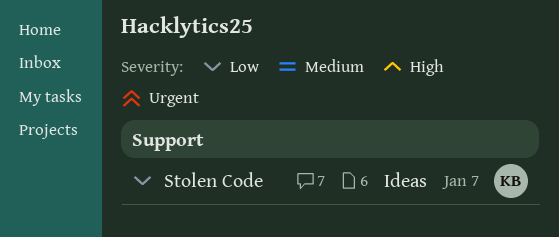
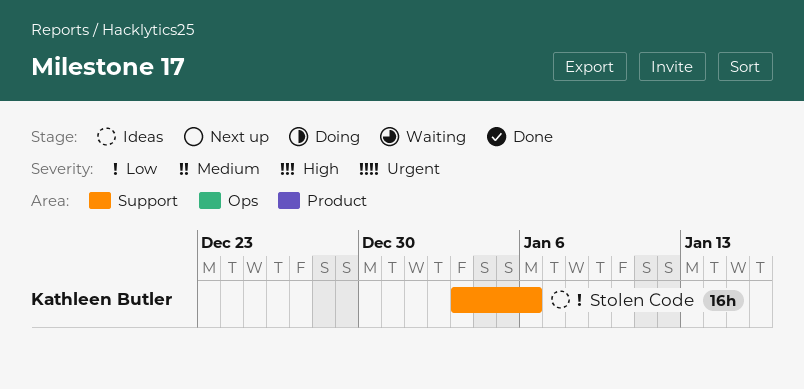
Stolen Code, due: Jan 7 -> Jan 6

